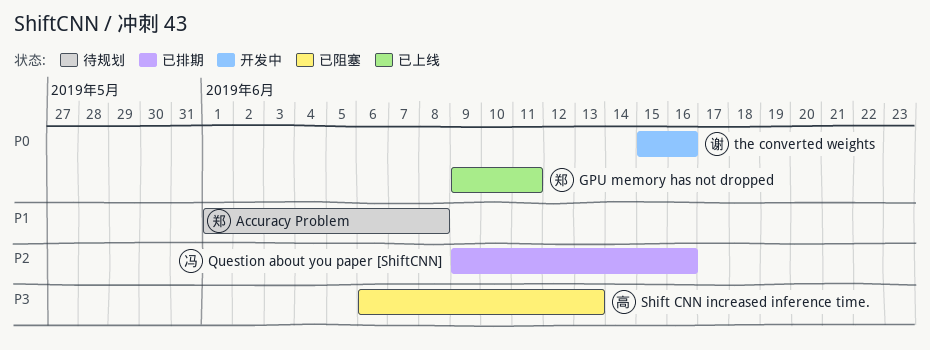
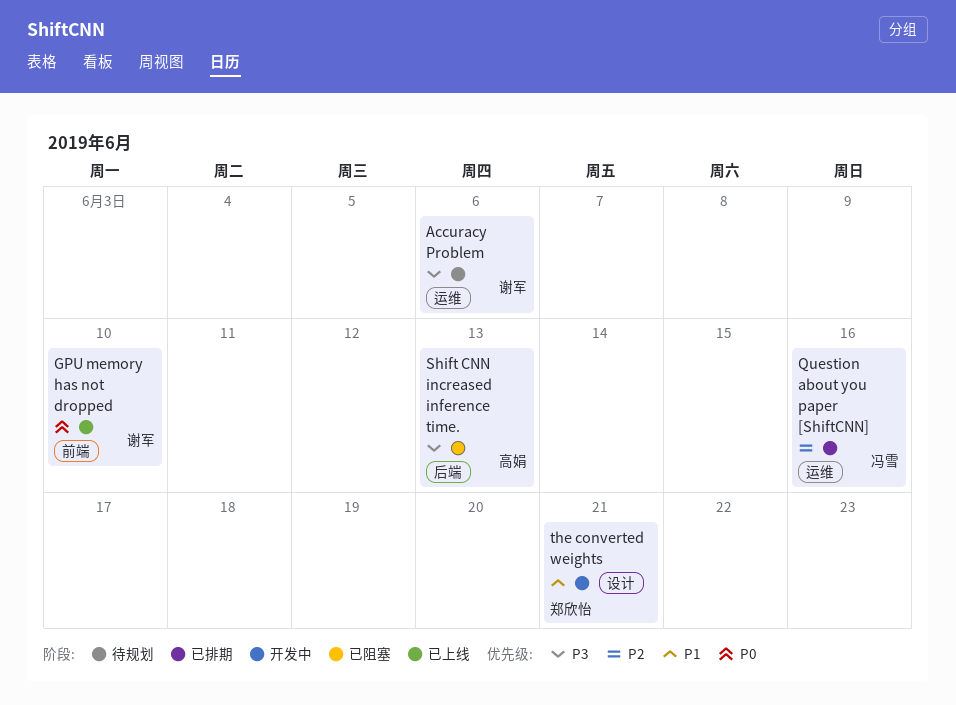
Accuracy Problem, owner: 郑欣怡 -> 谢军
Accuracy Problem, priority: P1 -> P3
Accuracy Problem, due: Jun 8 -> Jun 6
GPU memory has not dropped, owner: 郑欣怡 -> 谢军
GPU memory has not dropped, due: Jun 11 -> Jun 10
the converted weights, owner: 谢军 -> 郑欣怡
the converted weights, priority: P0 -> P1
the converted weights, due: Jun 16 -> Jun 21

